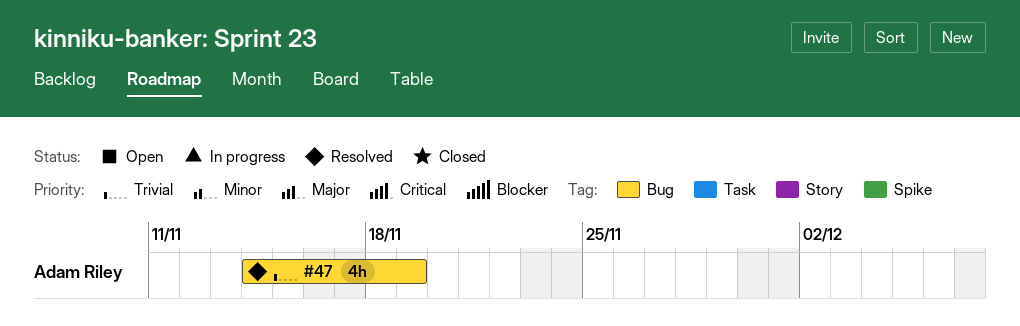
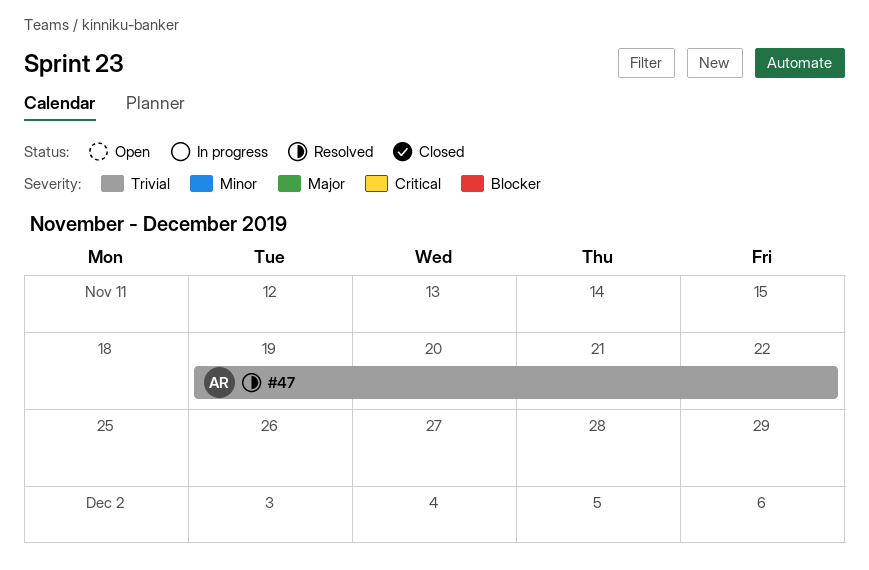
#47, start: Nov 14 -> Nov 19
#47, due: Nov 19 -> Nov 22

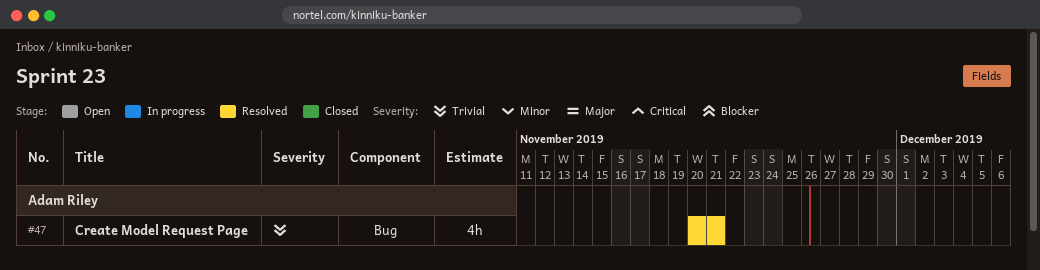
#47, start: Nov 19 -> Nov 20
#47, due: Nov 22 -> Nov 21

